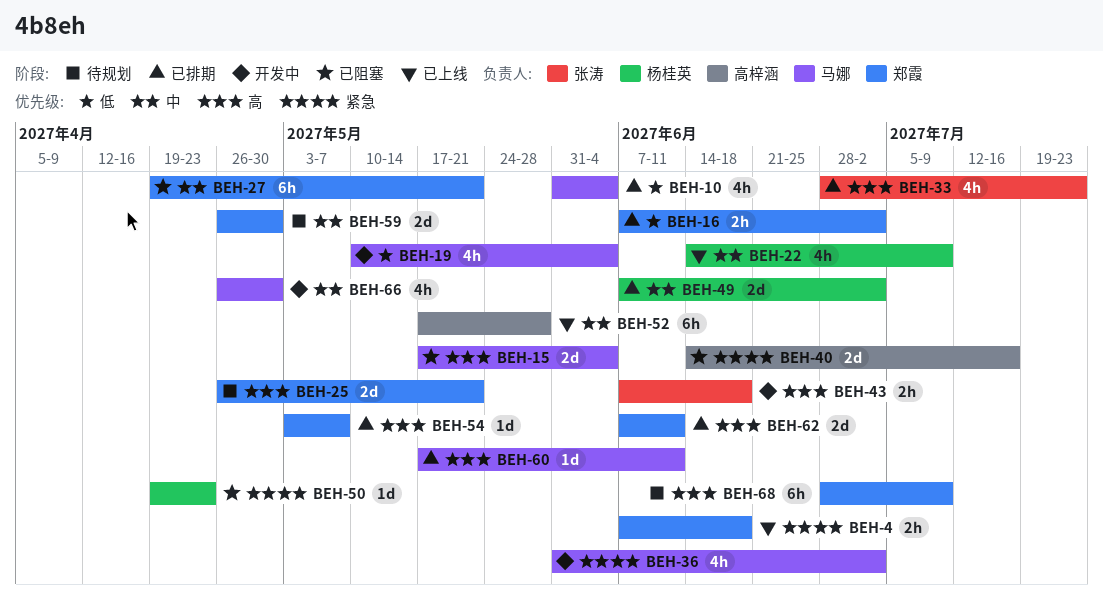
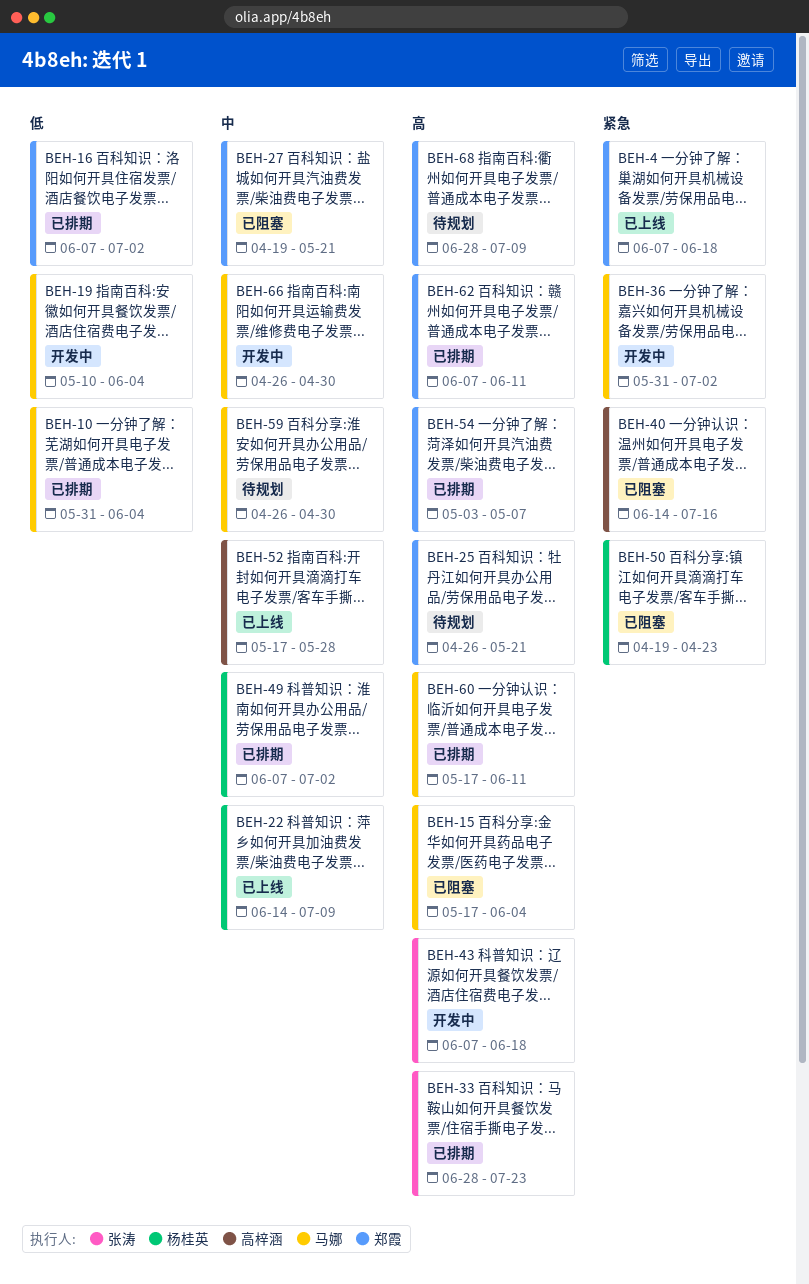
BEH-59, owner: 郑霞 -> 马娜

